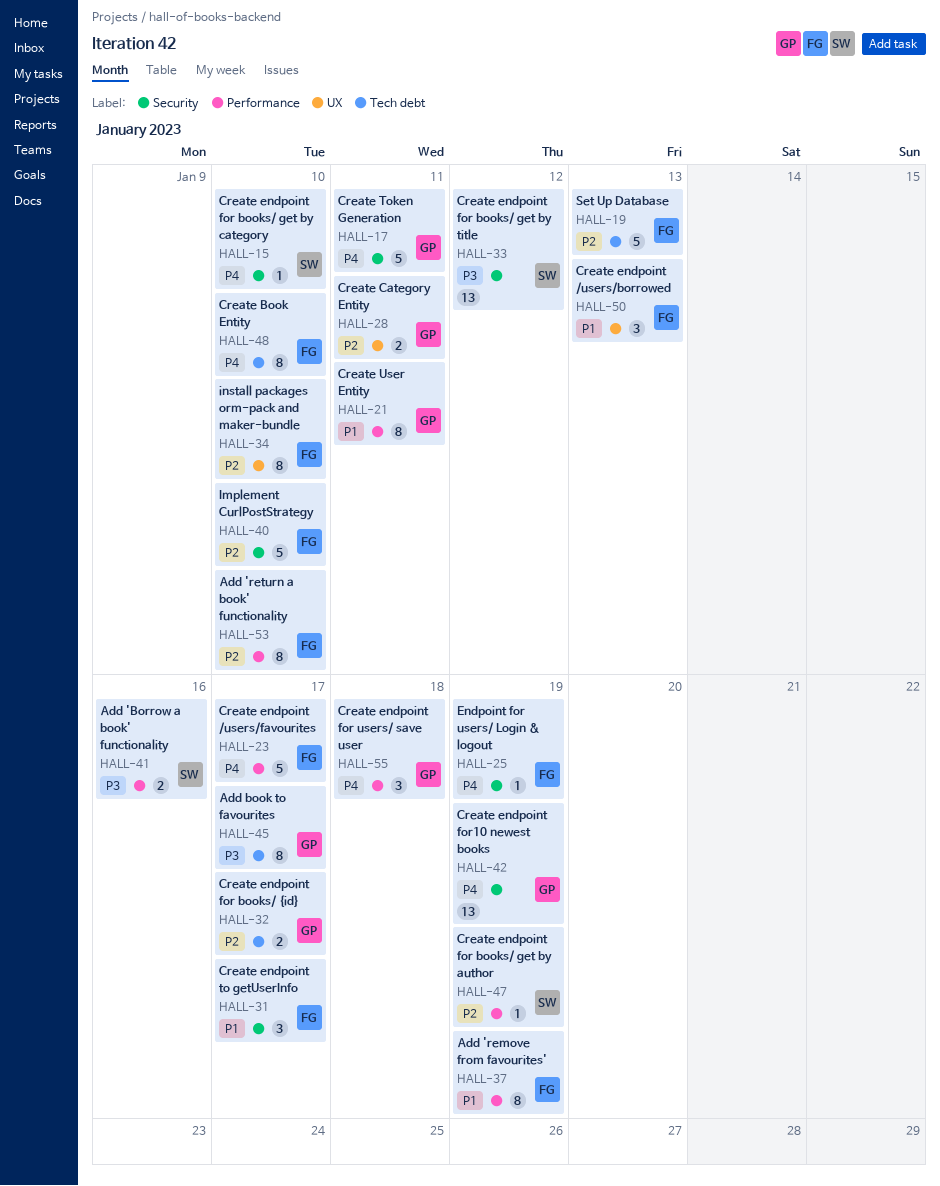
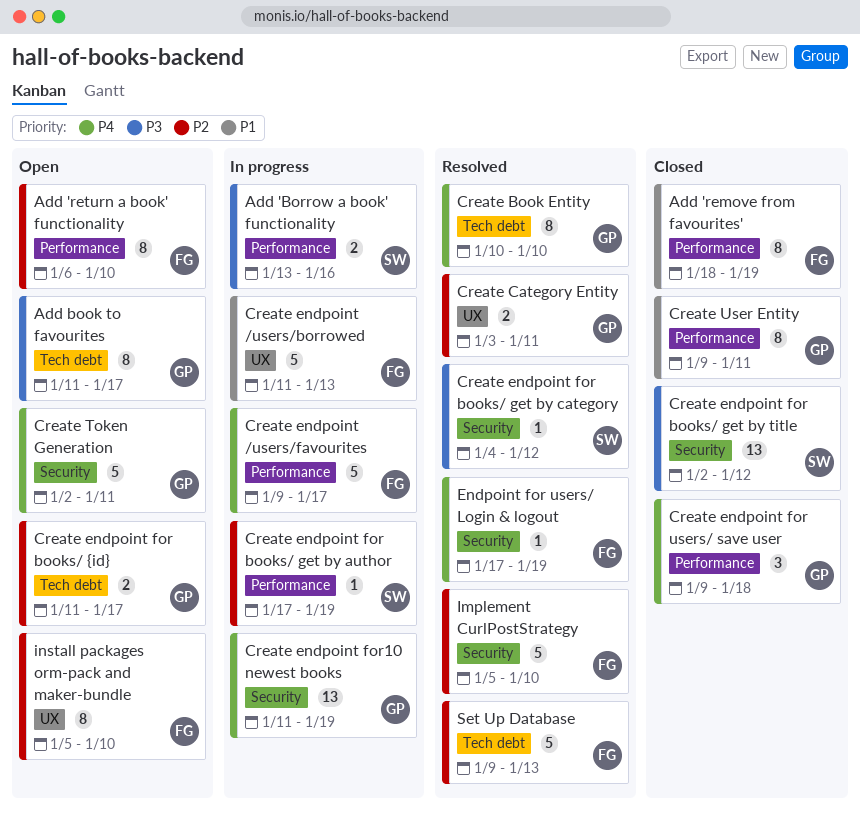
Create Book Entity, owner: FG -> GP
Create endpoint /users/borrowed, estimate: 3 -> 5
Create endpoint for books/ get by category, priority: P4 -> P3
Create endpoint for books/ get by category, due: Jan 10 -> Jan 12
Create endpoint to getUserInfo: present -> none

